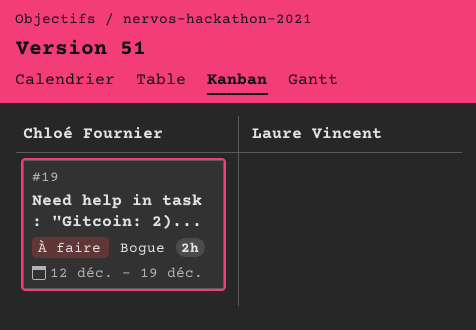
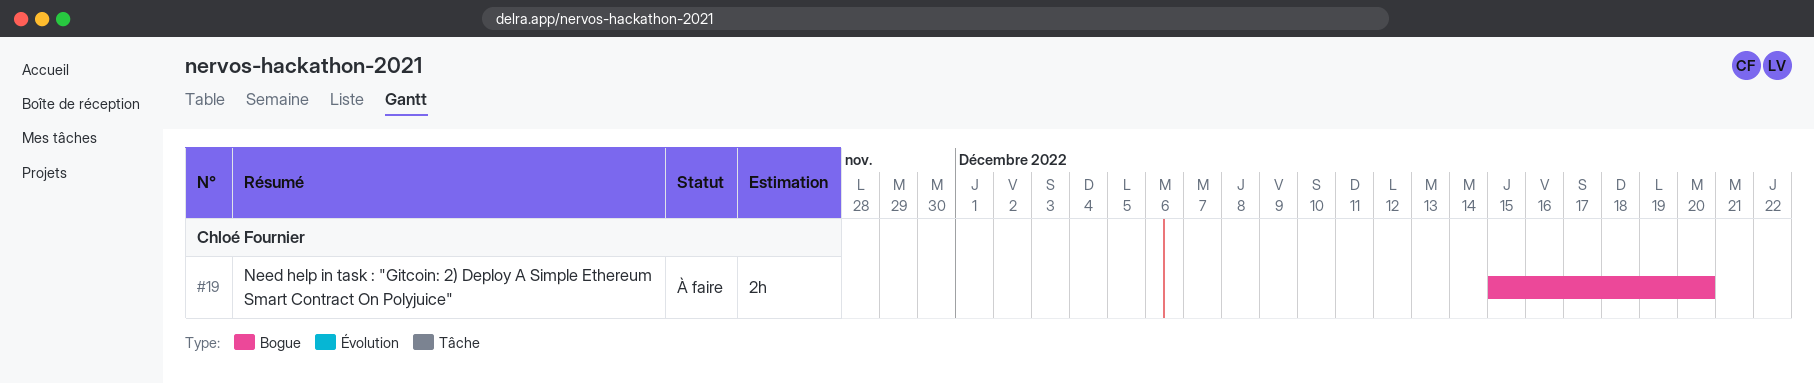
#19, start: Dec 12 -> Dec 15
#19, due: Dec 19 -> Dec 20

